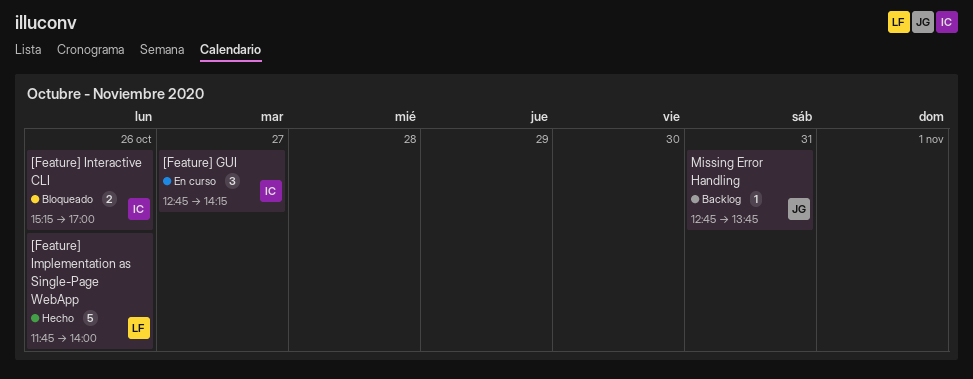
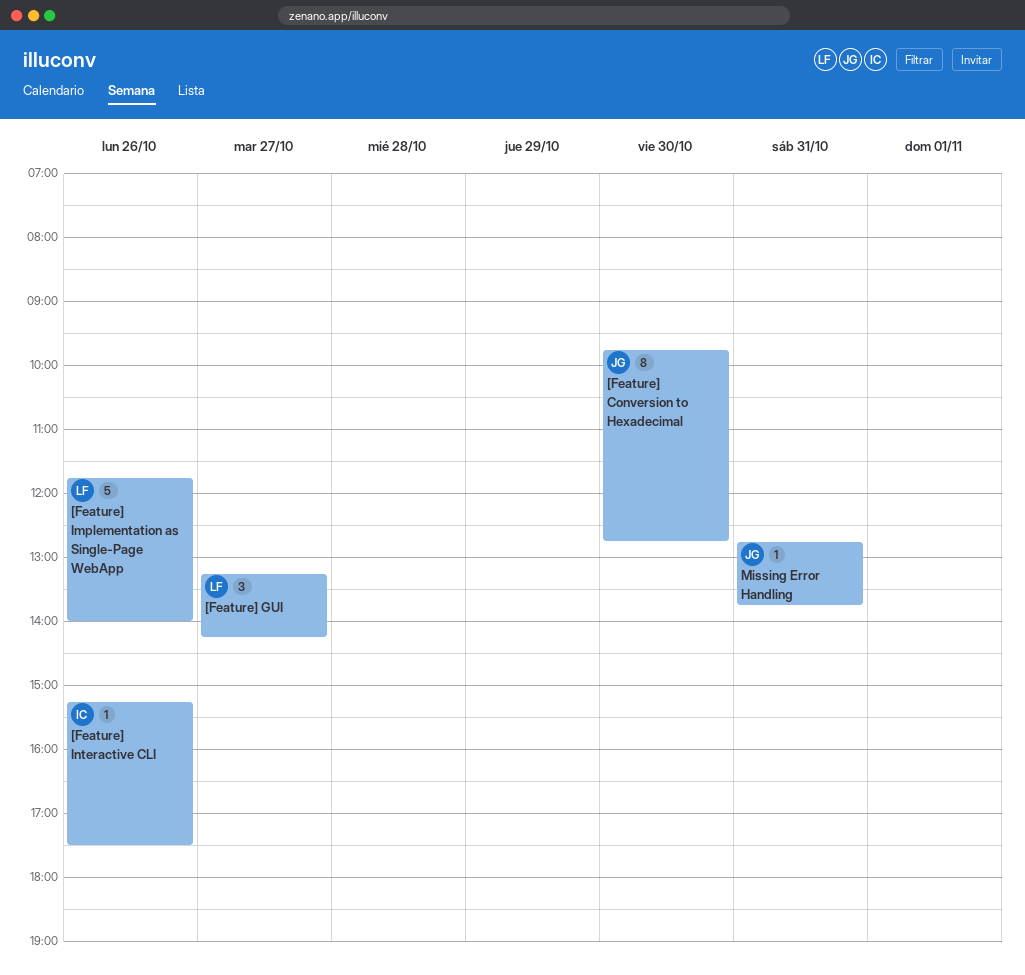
[Feature] Conversion to Hexadecimal: none -> present
[Feature] GUI, owner: IC -> LF
[Feature] GUI, begins: 12:45 -> 13:15
[Feature] Interactive CLI, estimate: 2 -> 1
[Feature] Interactive CLI, ends: 17:00 -> 17:30

